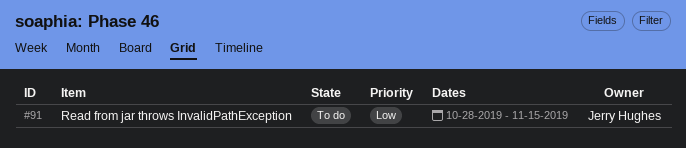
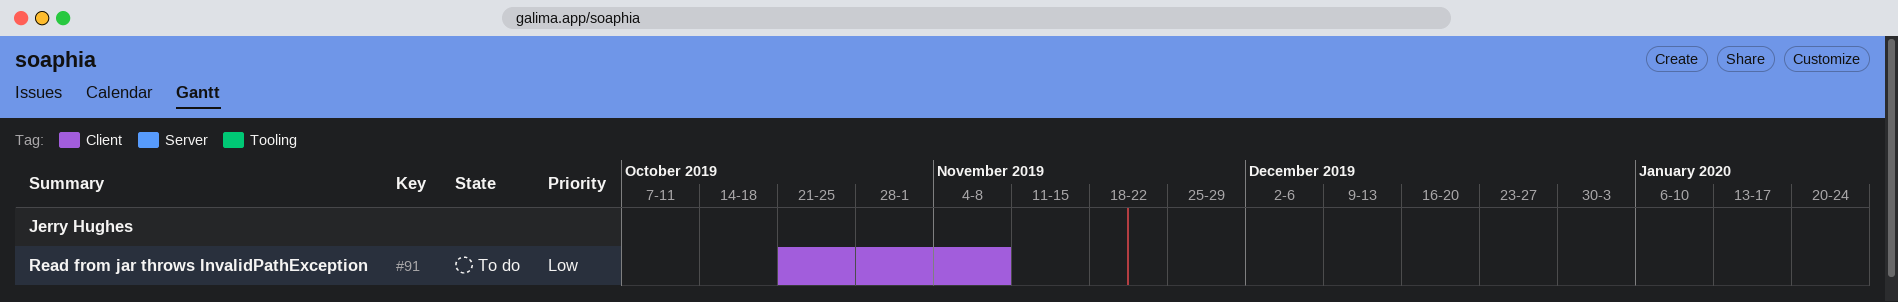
#91, start: Oct 28 -> Oct 21
#91, due: Nov 15 -> Nov 8

